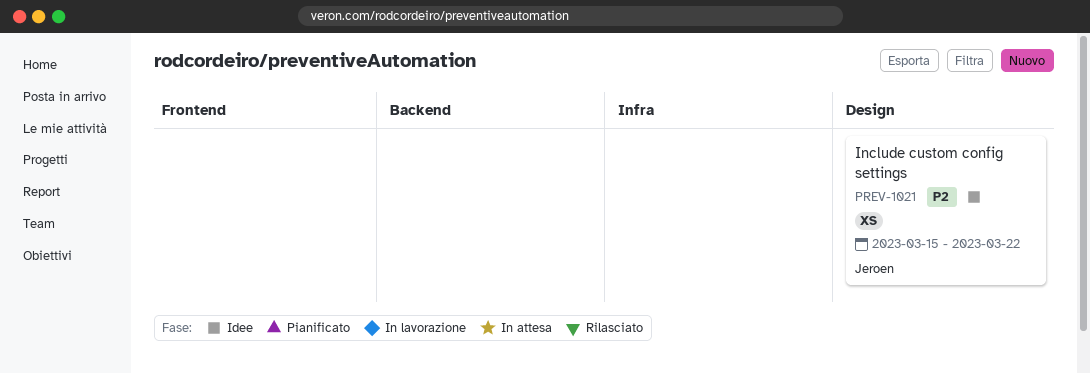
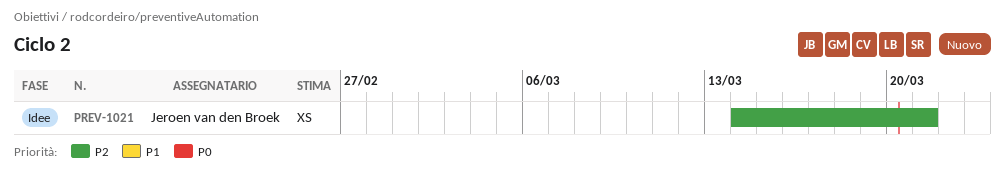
PREV-1021, start: Mar 15 -> Mar 14
PREV-1021, due: Mar 22 -> Mar 21

